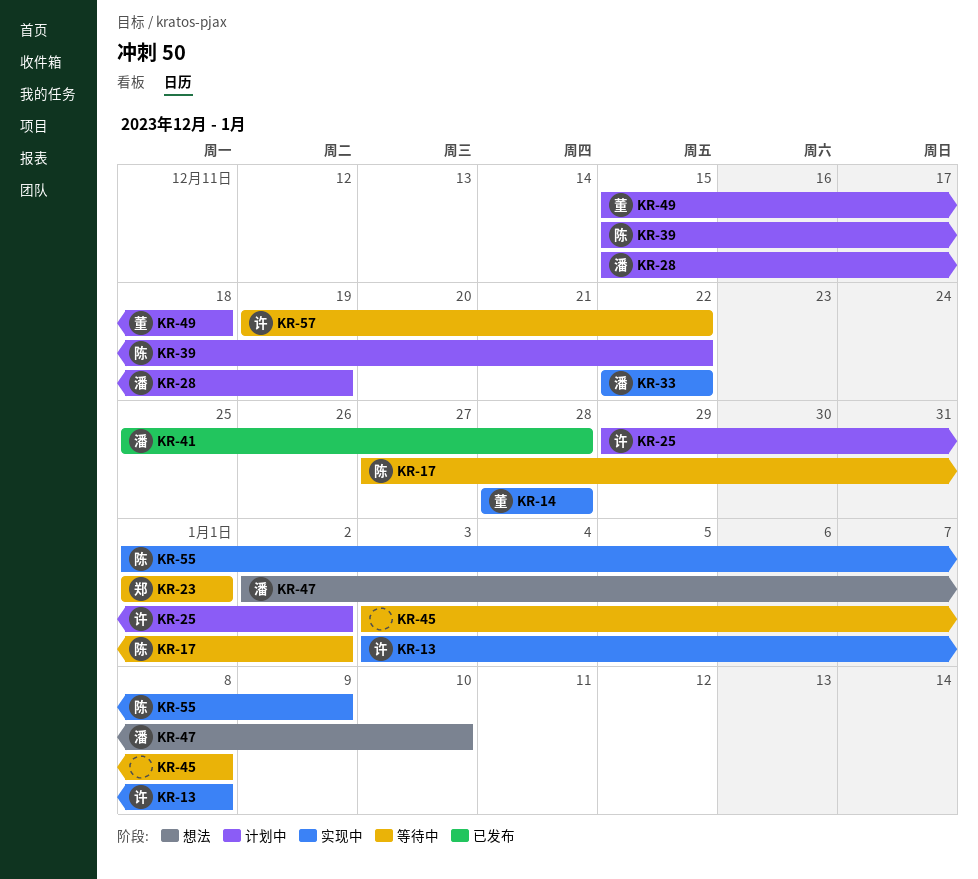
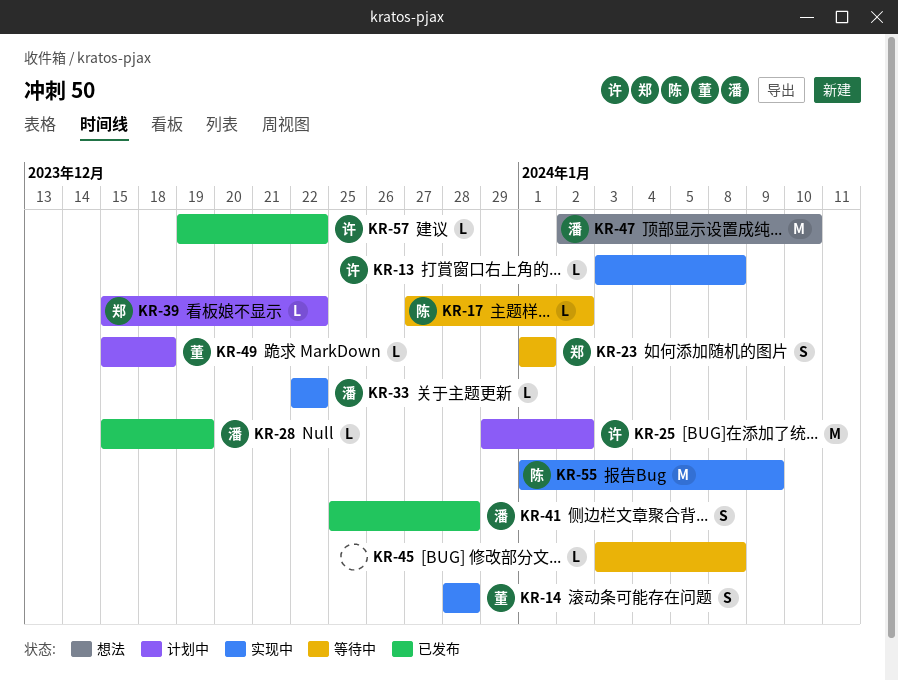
KR-28, status: 计划中 -> 已发布
KR-39, owner: 陈 -> 郑
KR-57, status: 等待中 -> 已发布

